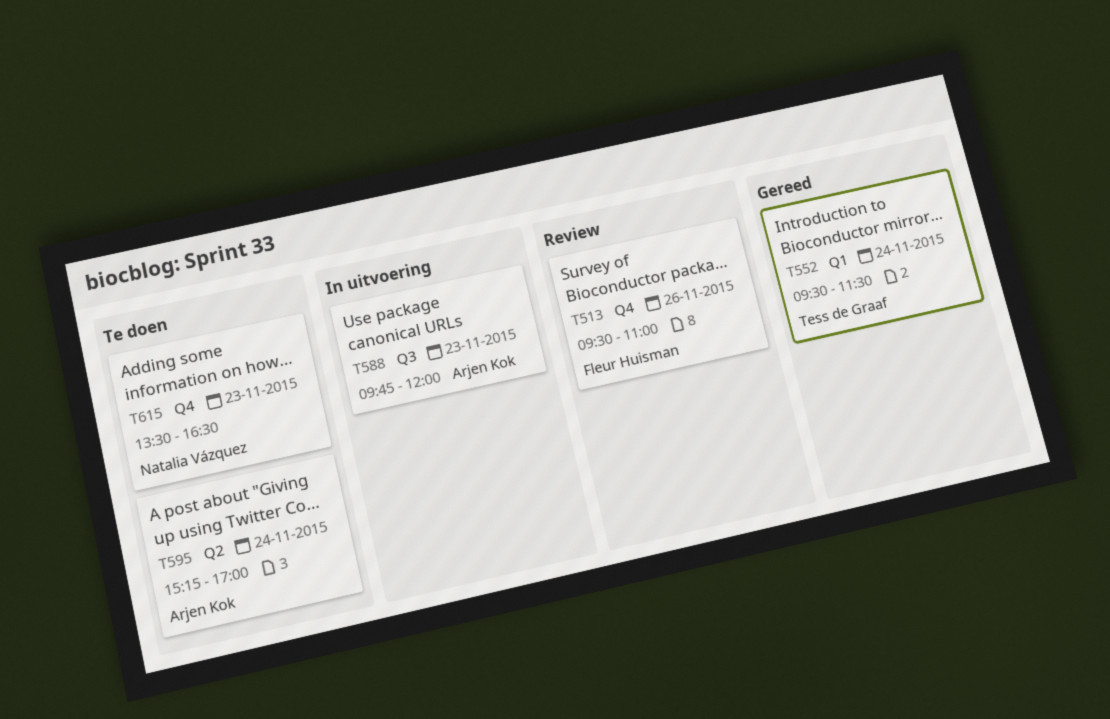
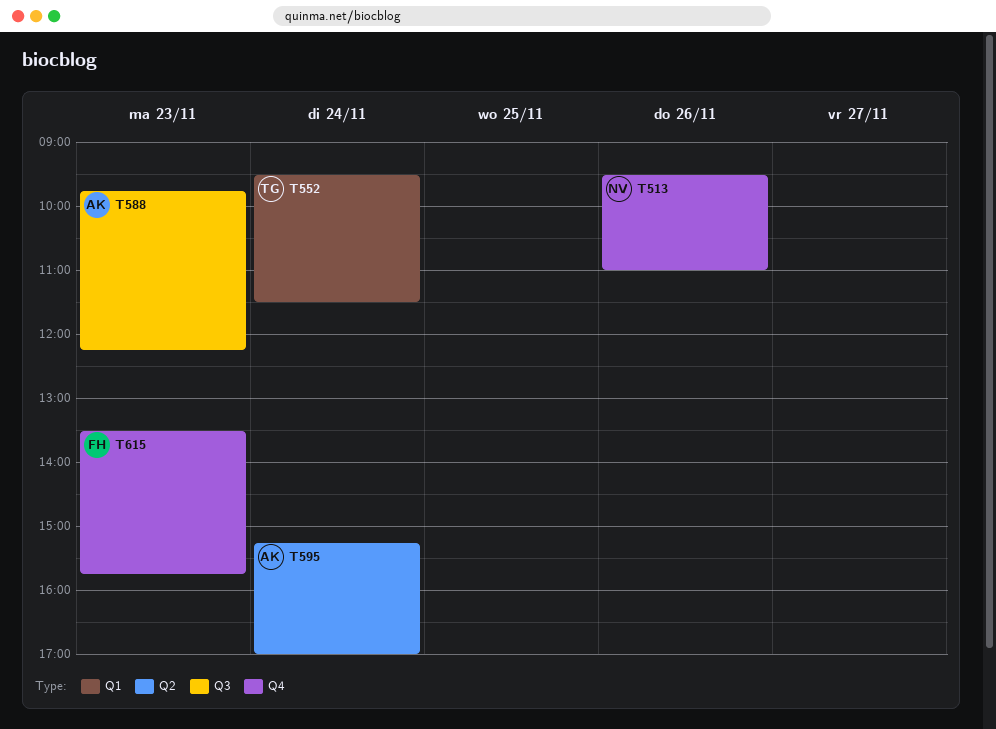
T513, owner: Fleur Huisman -> Natalia Vázquez
T588, ends: 12:00 -> 12:15
T615, owner: Natalia Vázquez -> Fleur Huisman
T615, ends: 16:30 -> 15:45

